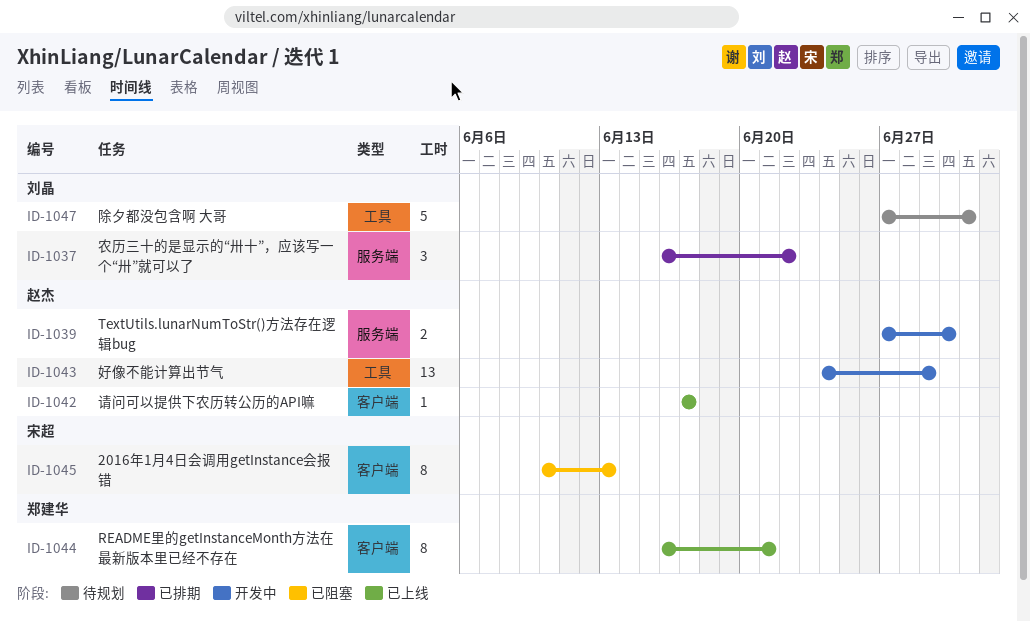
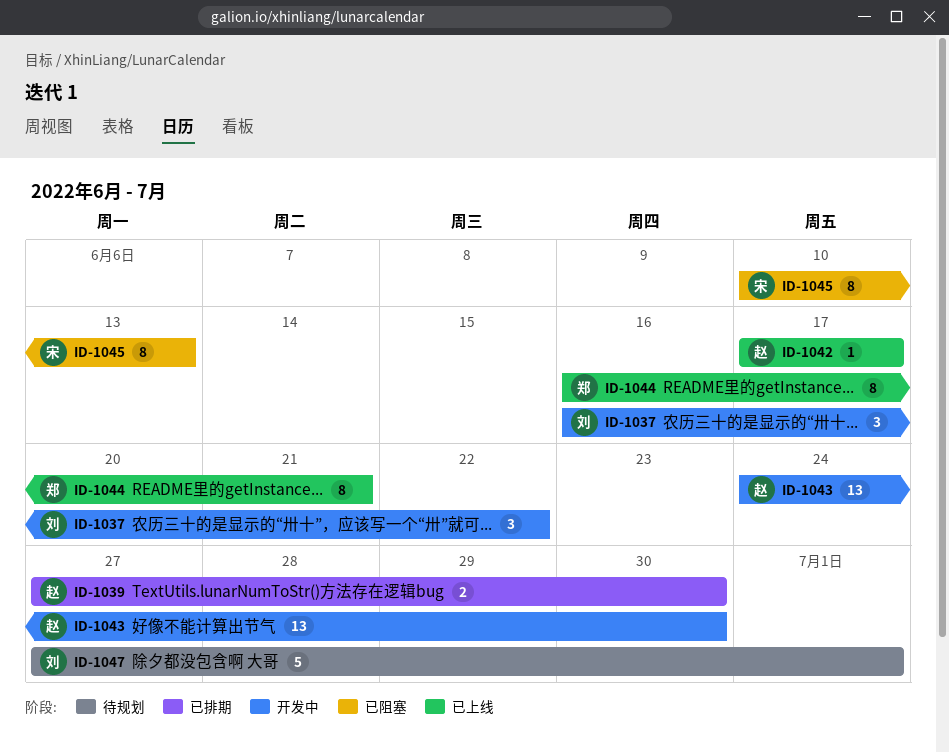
ID-1037, status: 已排期 -> 开发中
ID-1039, status: 开发中 -> 已排期
ID-1043, due: Jun 29 -> Jun 30

